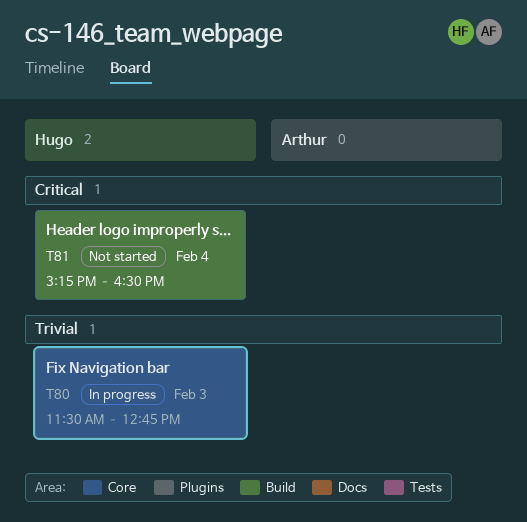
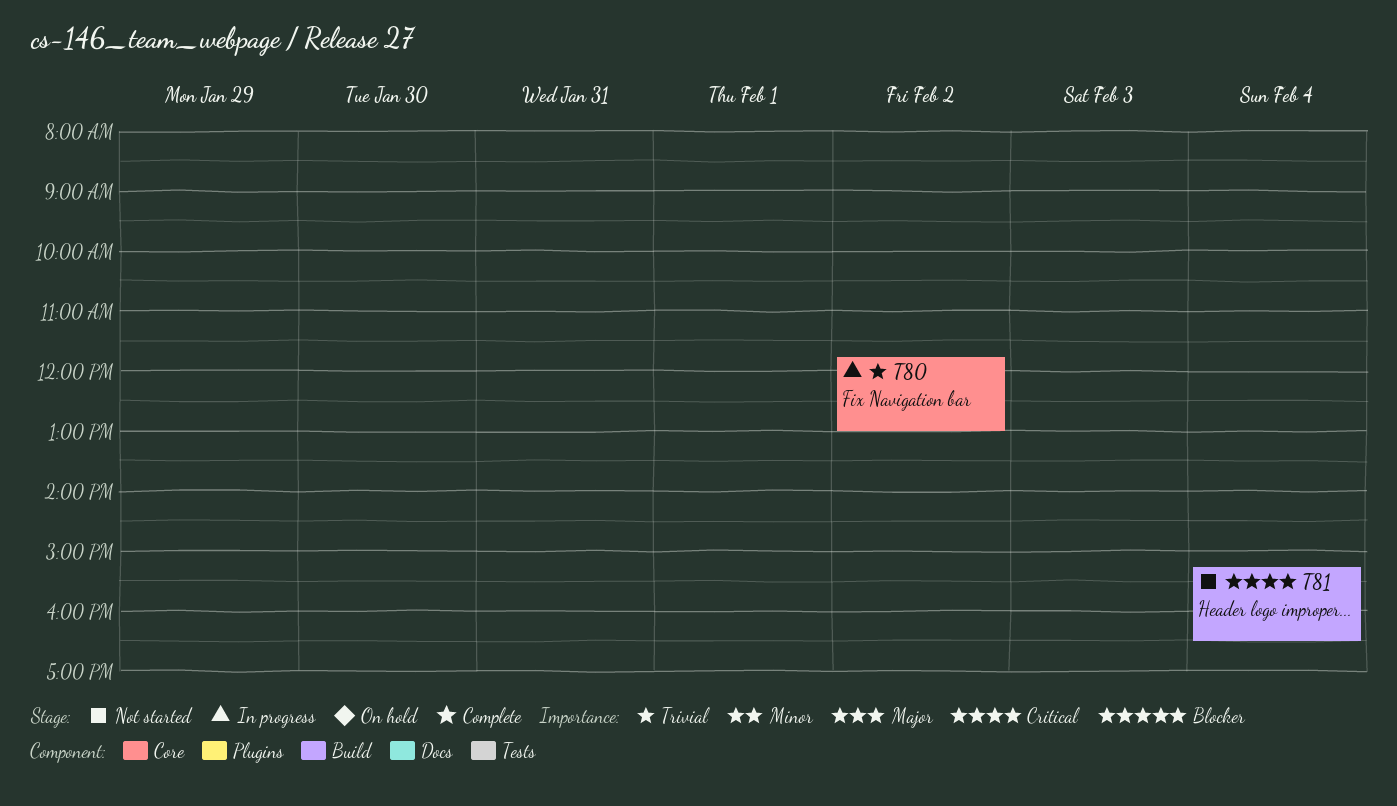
T80, day: Feb 3 -> Feb 2
T80, begins: 11:30 -> 11:45
T80, ends: 12:45 -> 13:00

